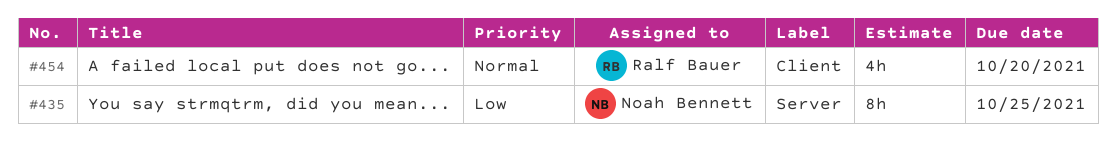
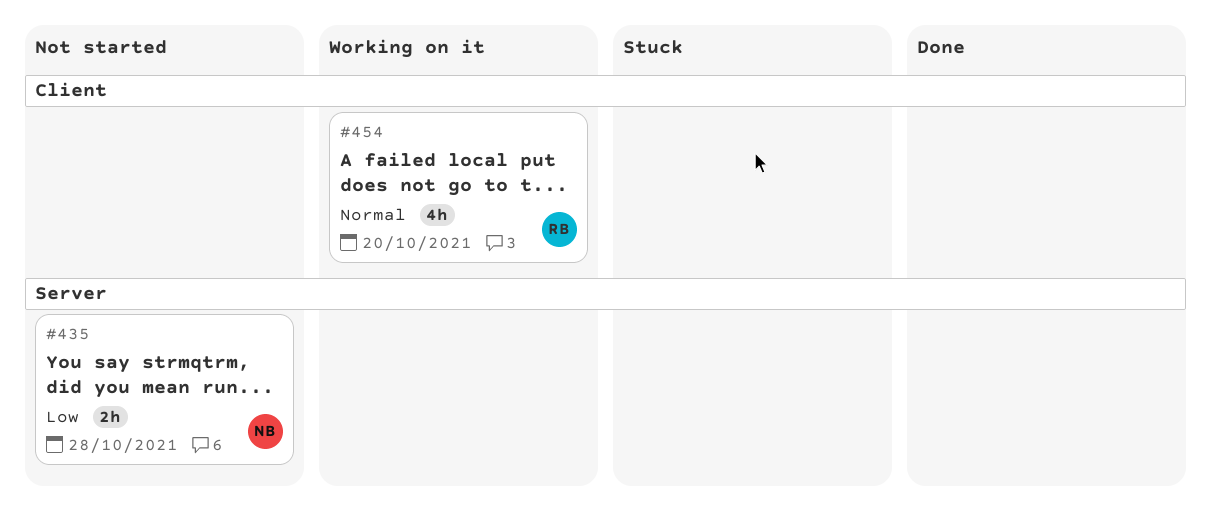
#435, estimate: 8h -> 2h
#435, due: Oct 25 -> Oct 28

